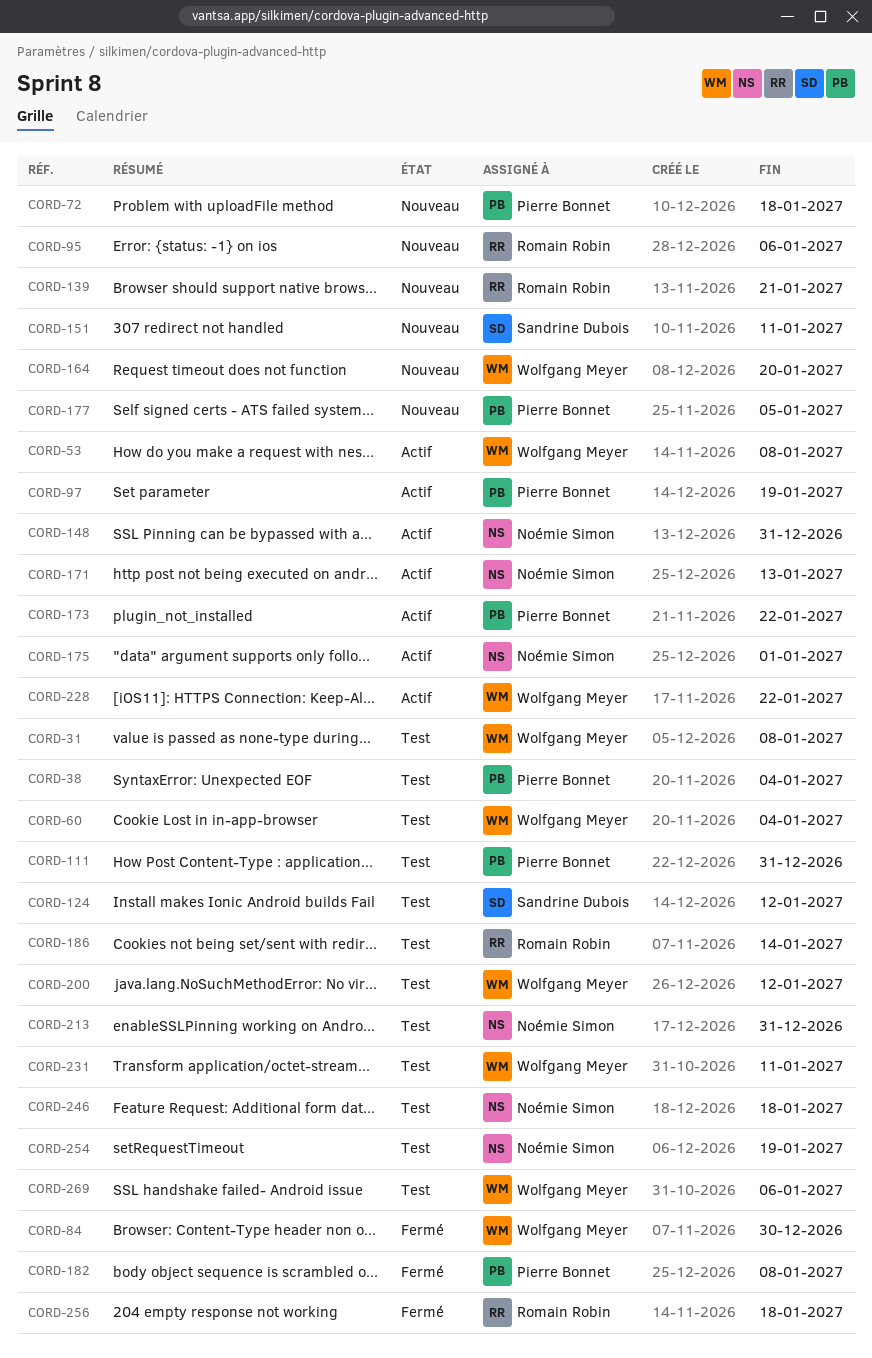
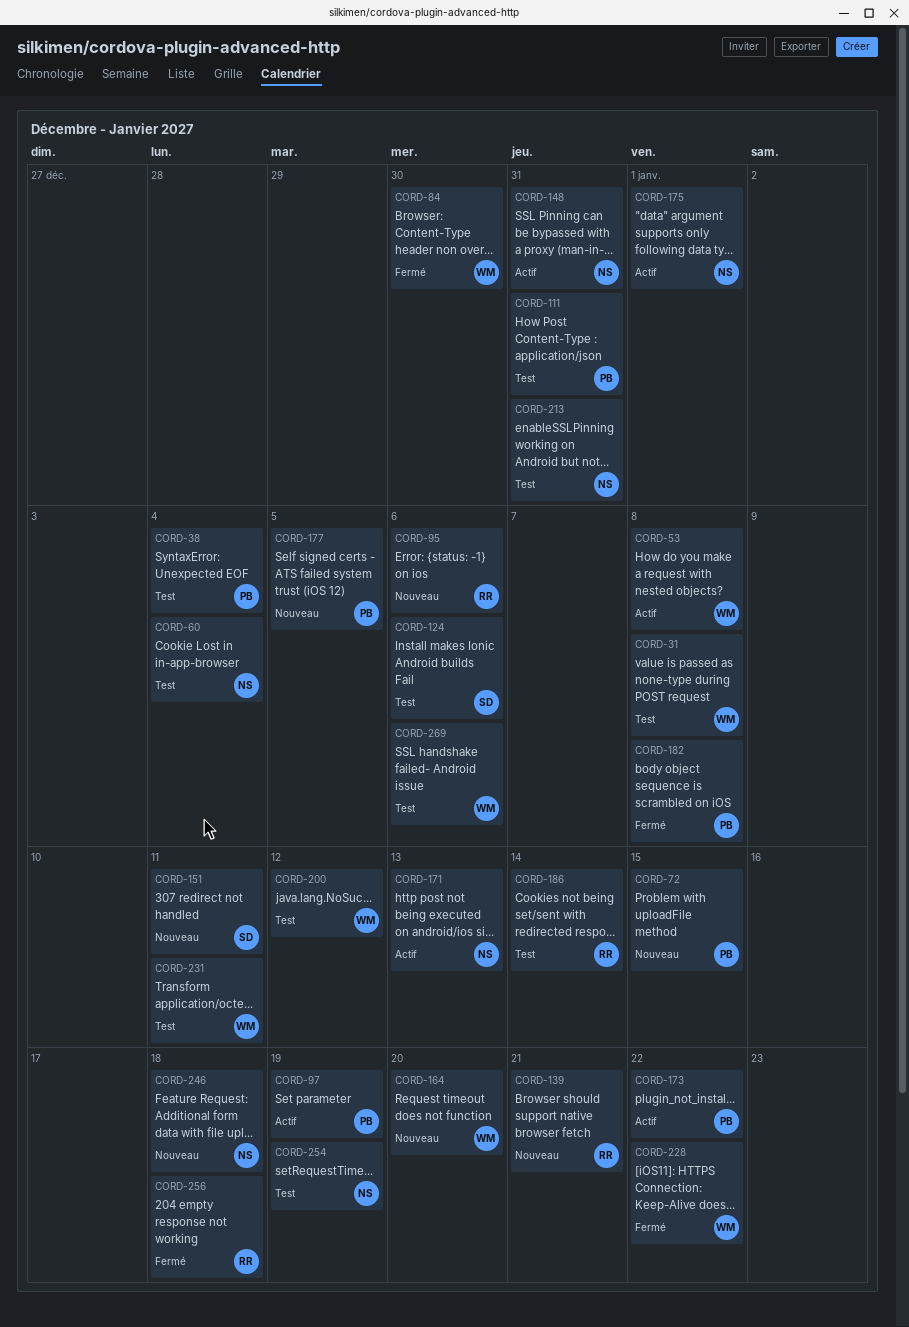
CORD-60, owner: Wolfgang Meyer -> Noémie Simon
CORD-72, due: Jan 18 -> Jan 15
CORD-124, due: Jan 12 -> Jan 6
CORD-228, status: Actif -> Fermé
CORD-246, status: Test -> Nouveau

